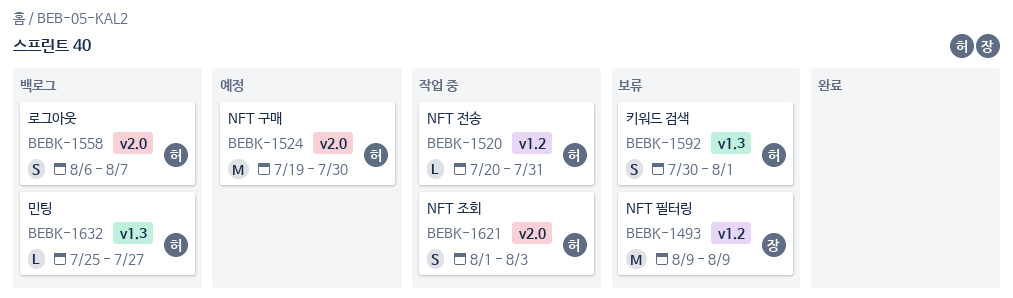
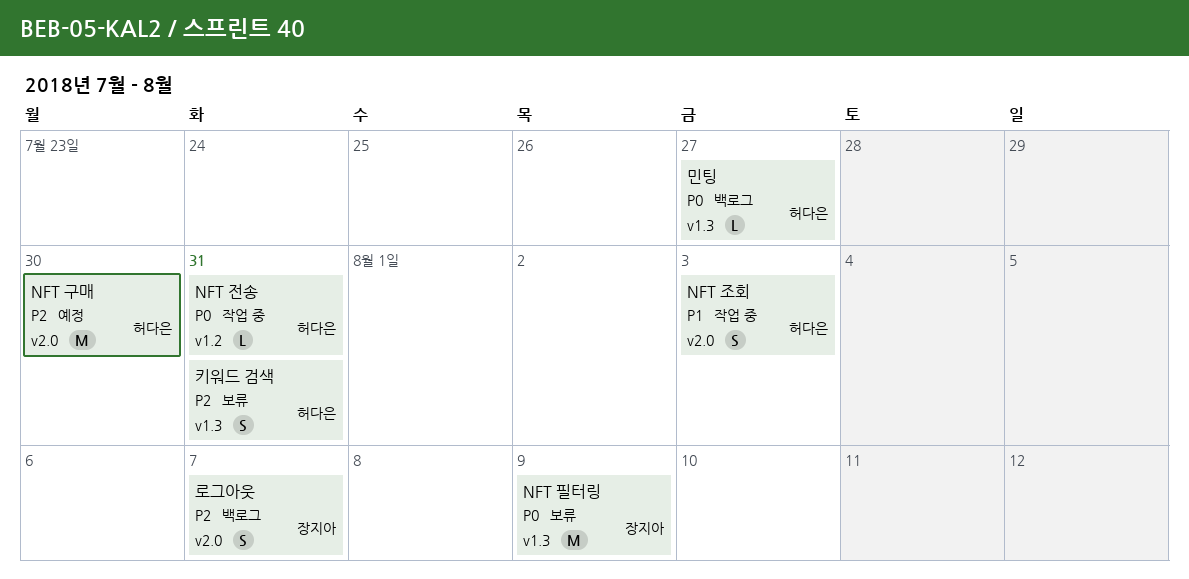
NFT 필터링, label: v1.2 -> v1.3
로그아웃, owner: 허다은 -> 장지아
키워드 검색, due: Aug 1 -> Jul 31

